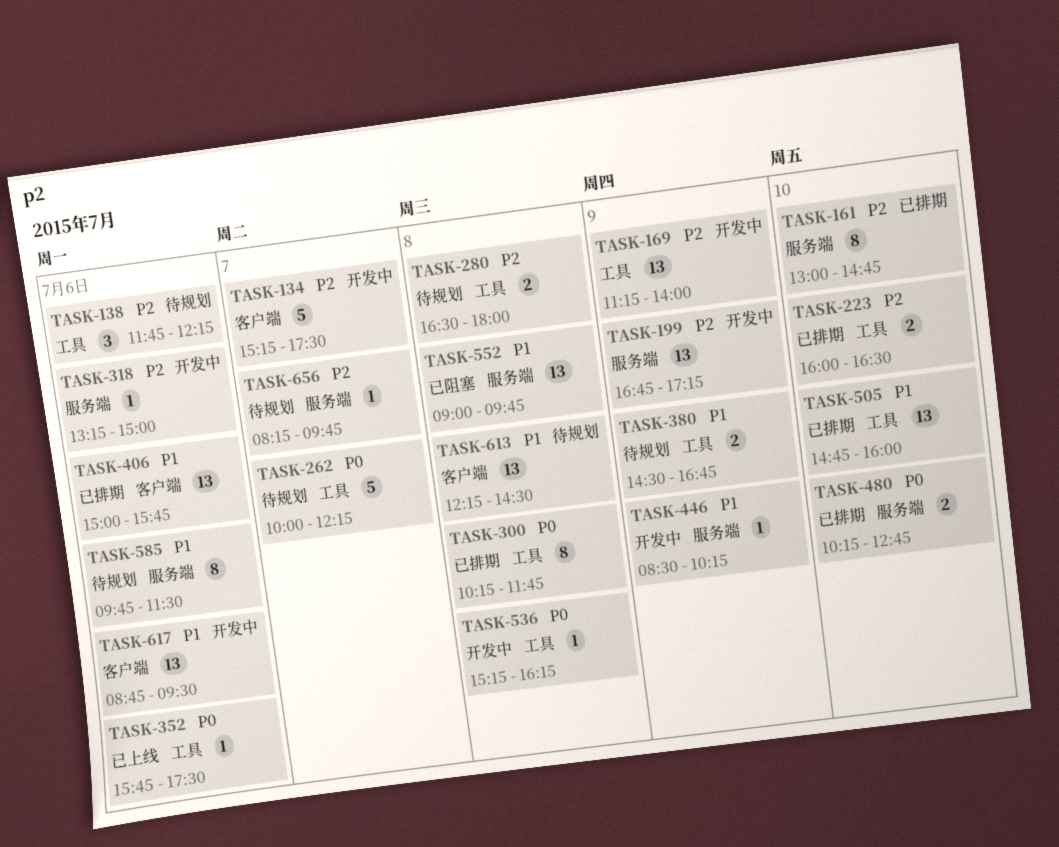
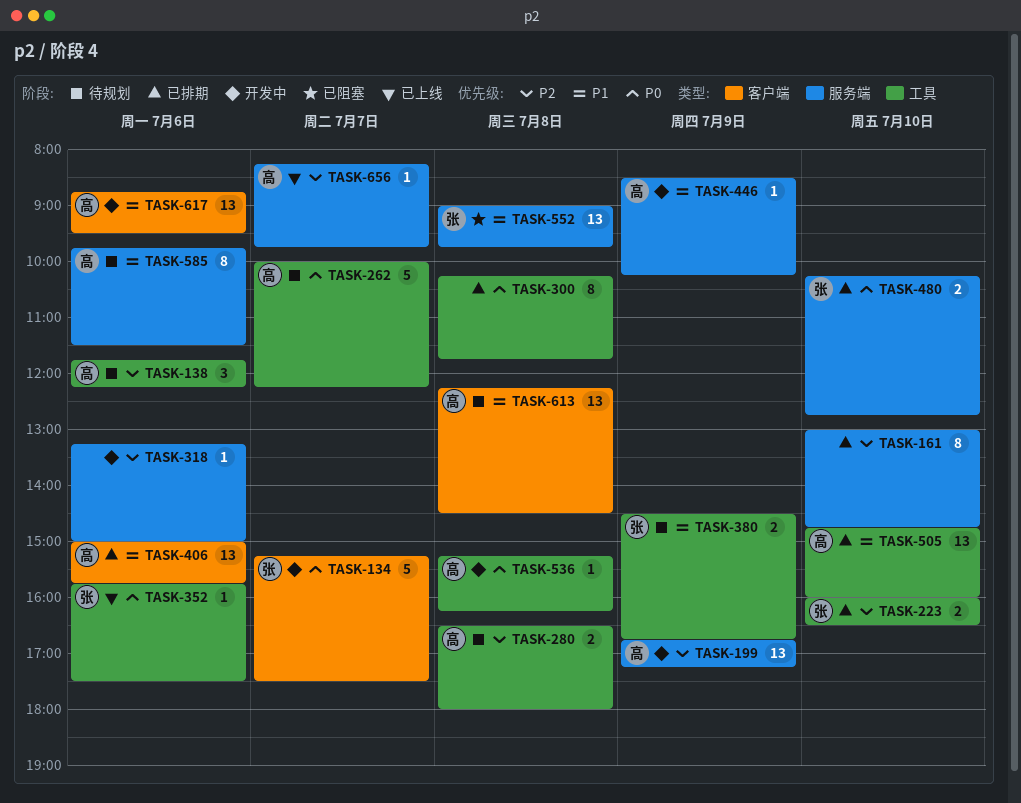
TASK-134, priority: P2 -> P0
TASK-169: present -> none
TASK-656, status: 待规划 -> 已上线

